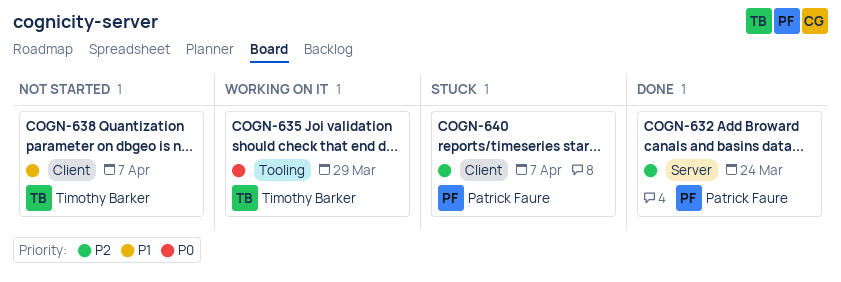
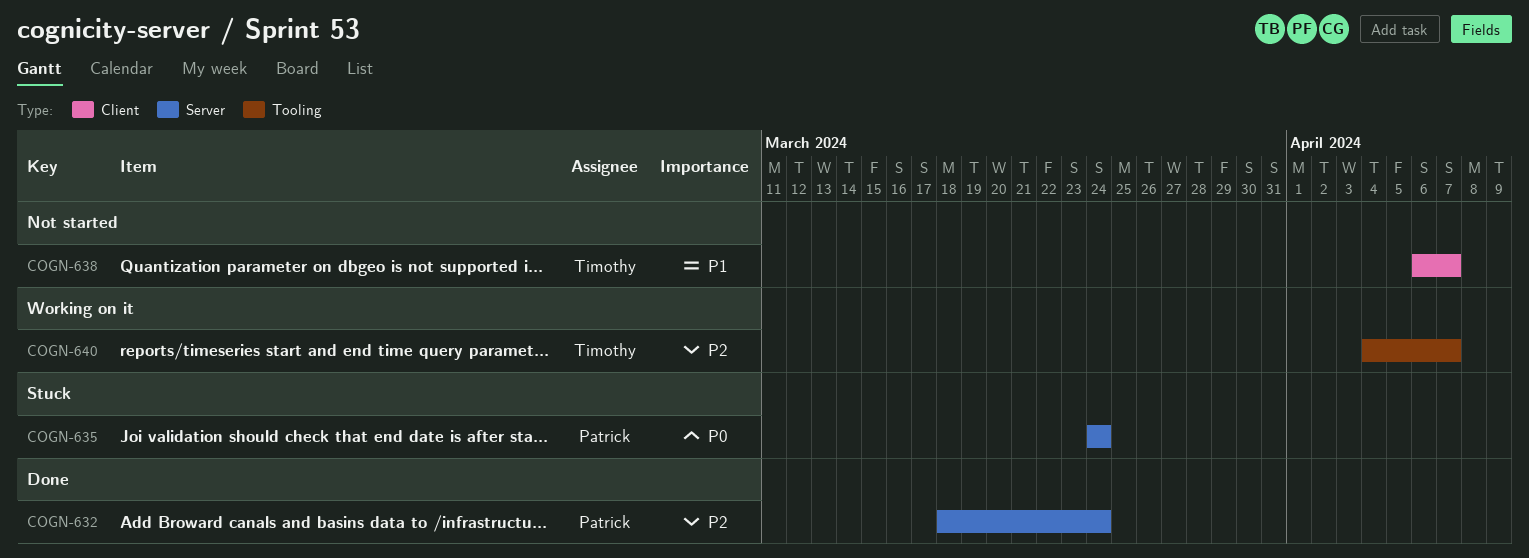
COGN-635, status: Working on it -> Stuck
COGN-635, owner: Timothy Barker -> Patrick Faure
COGN-635, label: Tooling -> Server
COGN-635, due: Mar 29 -> Mar 24
COGN-640, status: Stuck -> Working on it
COGN-640, owner: Patrick Faure -> Timothy Barker
COGN-640, label: Client -> Tooling

